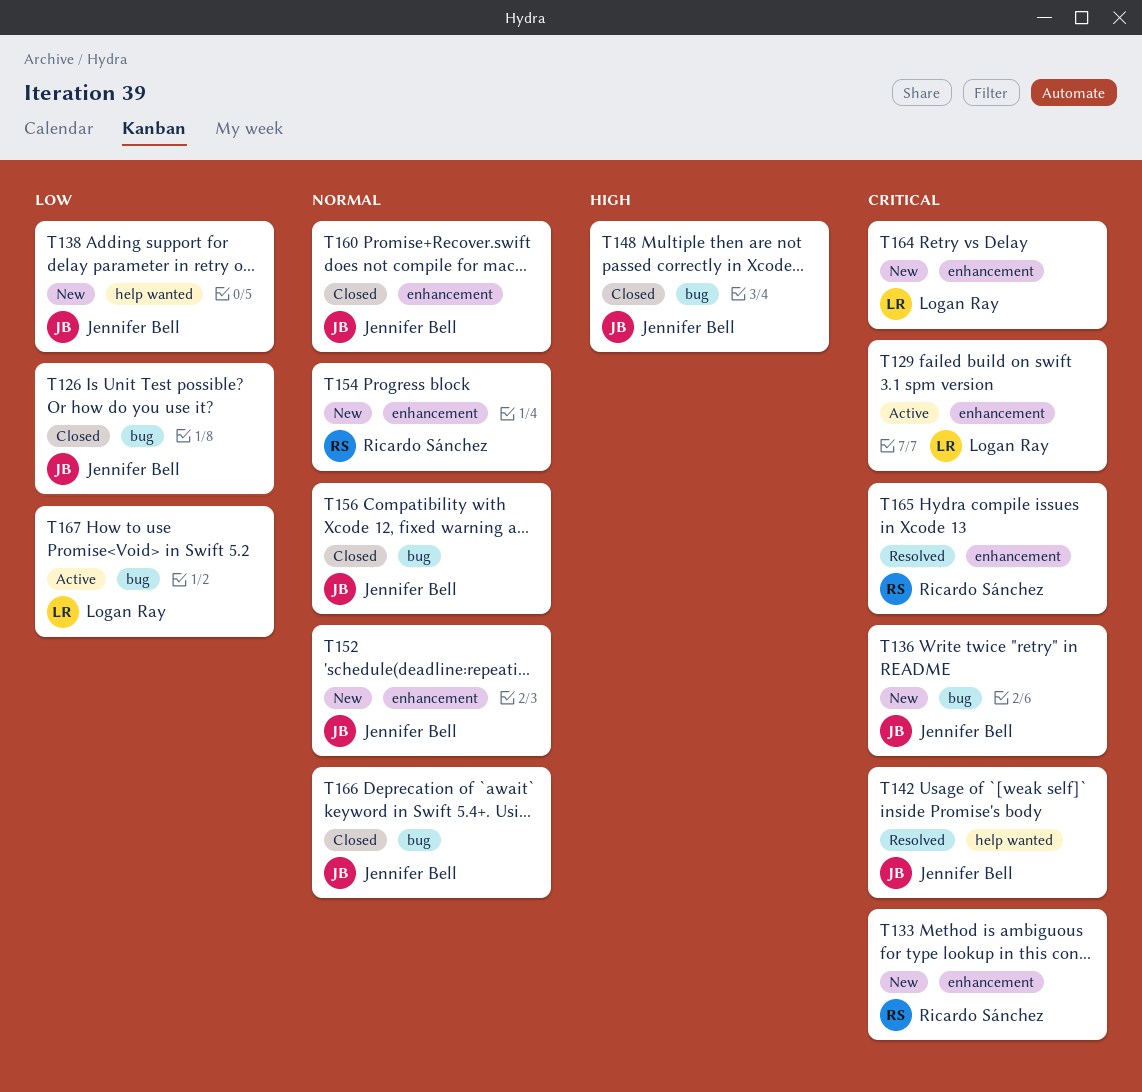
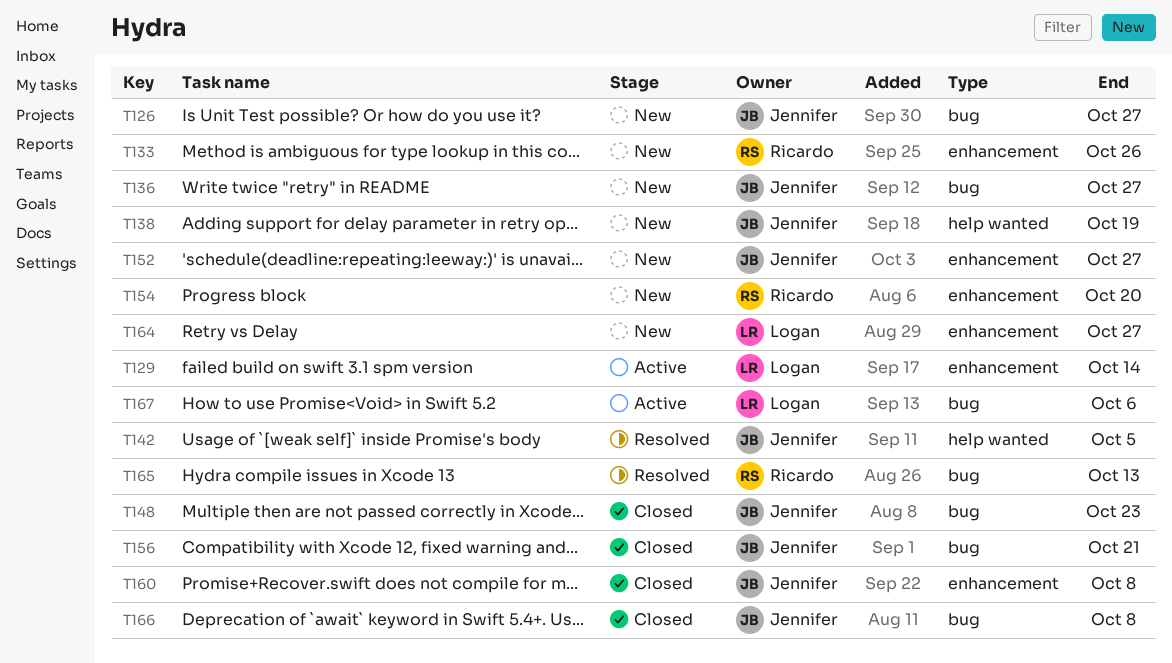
T126, status: Closed -> New
T165, label: enhancement -> bug

